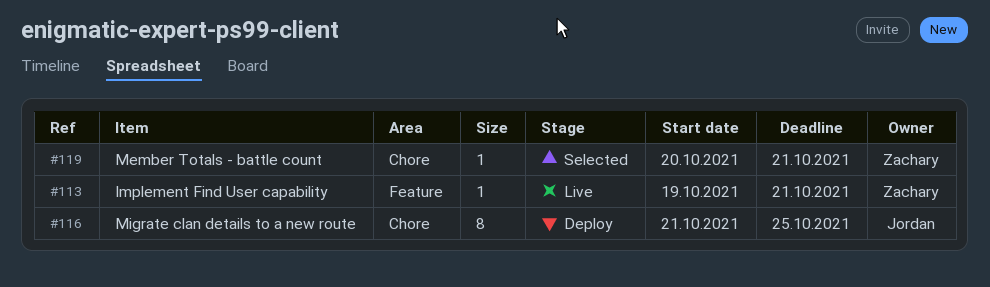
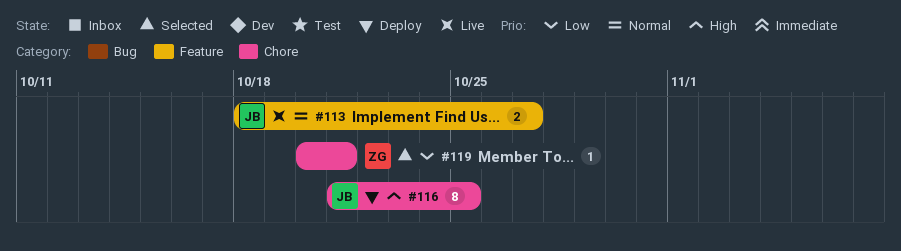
#113, owner: Zachary -> Jordan
#113, estimate: 1 -> 2
#113, start: Oct 19 -> Oct 18
#113, due: Oct 21 -> Oct 27

